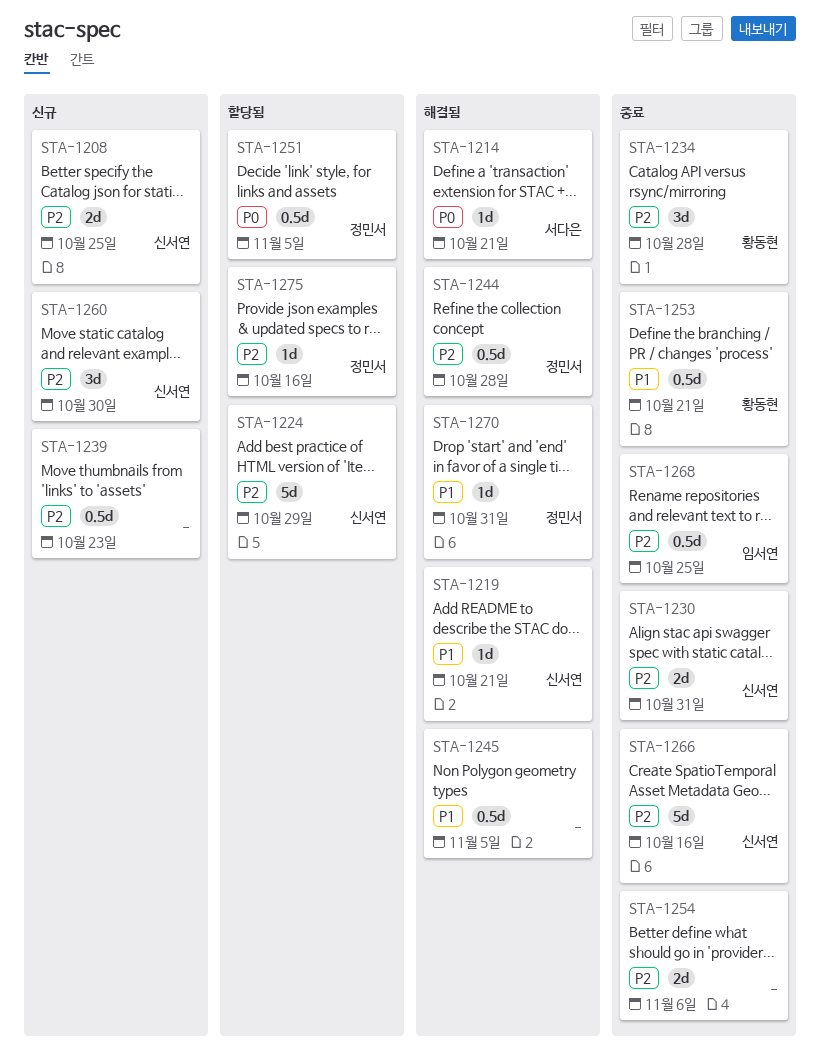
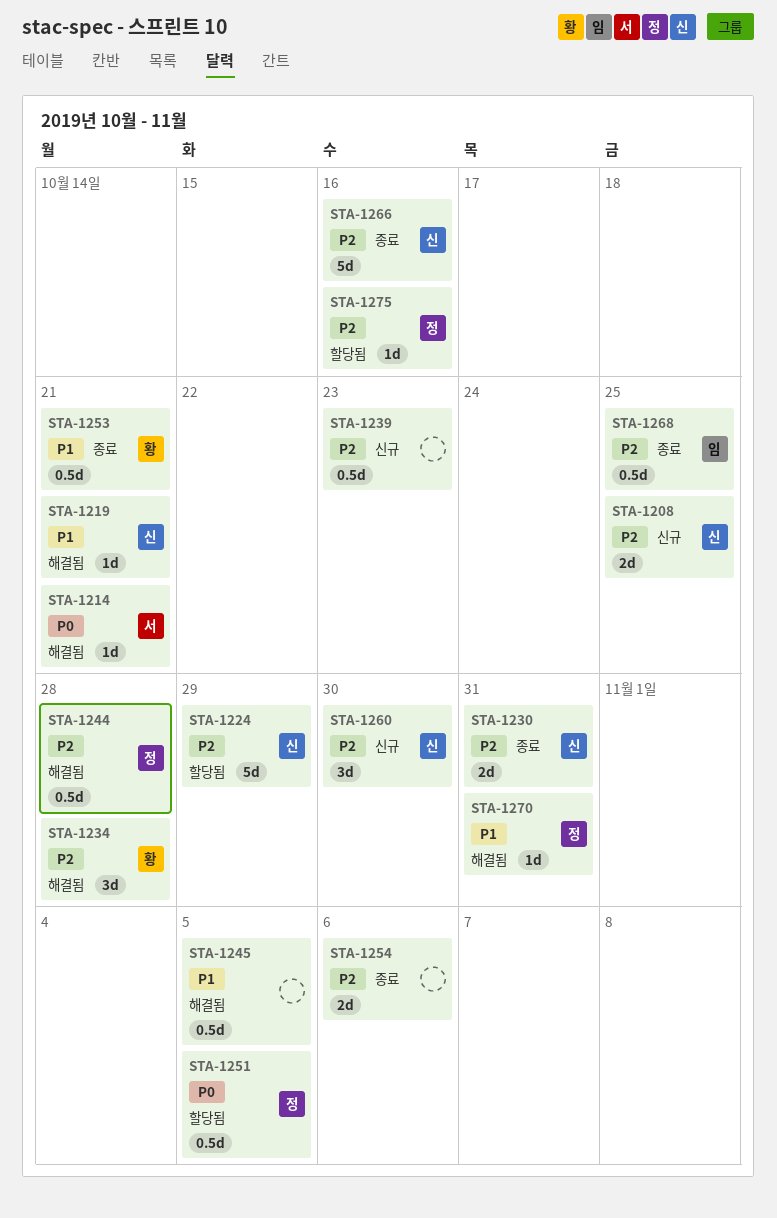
STA-1234, status: 종료 -> 해결됨

